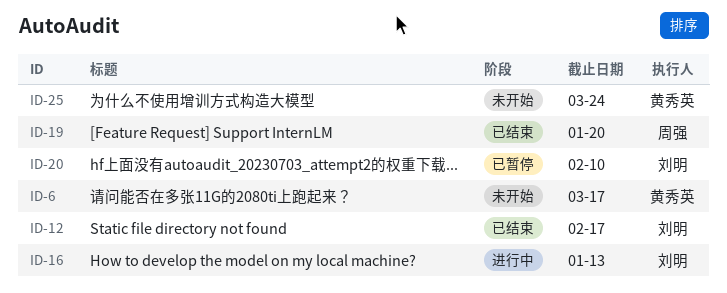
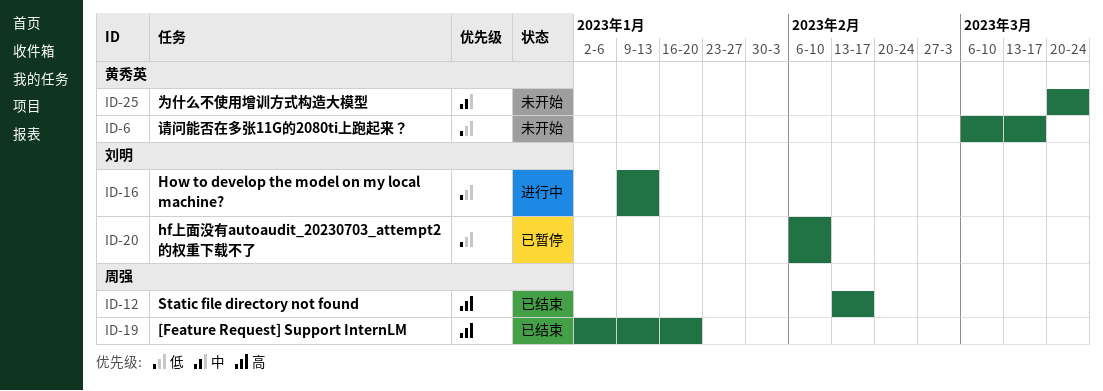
ID-12, owner: 刘明 -> 周强

